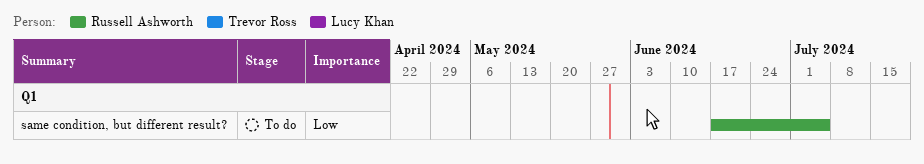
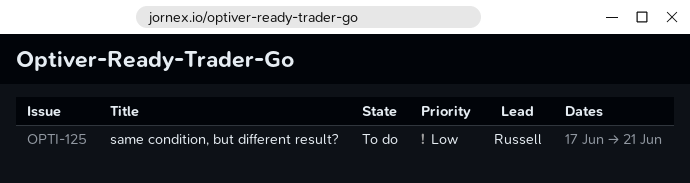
same condition, but different result?, due: Jul 5 -> Jun 21

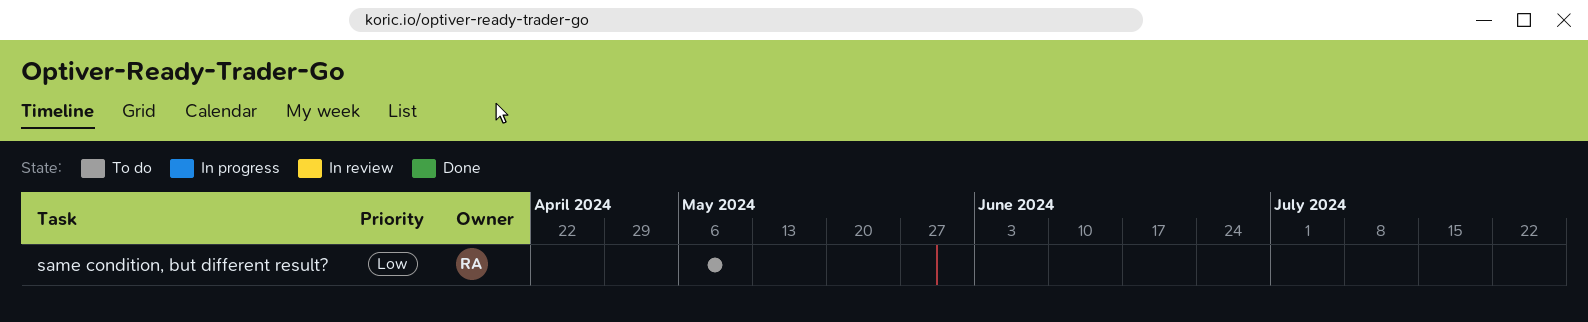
same condition, but different result?, start: Jun 17 -> May 6
same condition, but different result?, due: Jun 21 -> May 10

